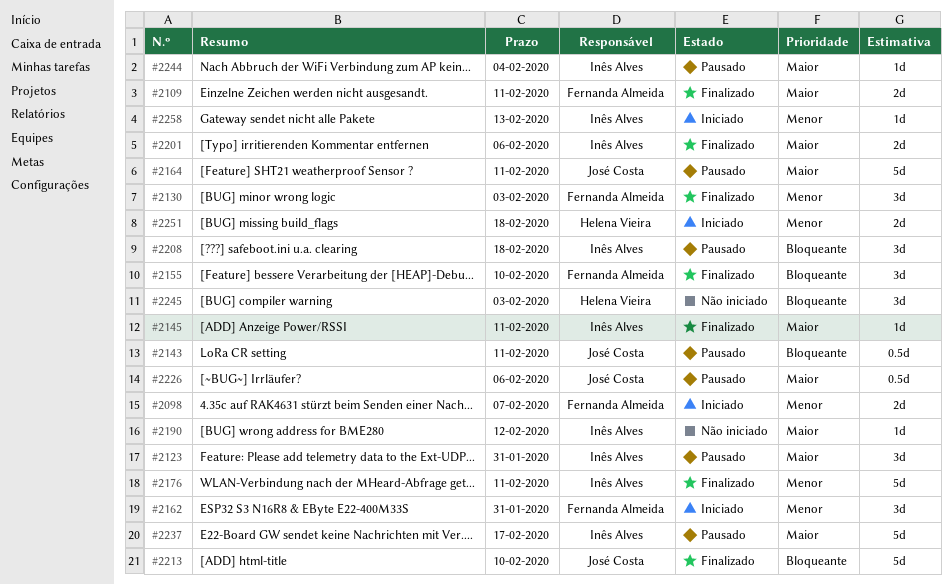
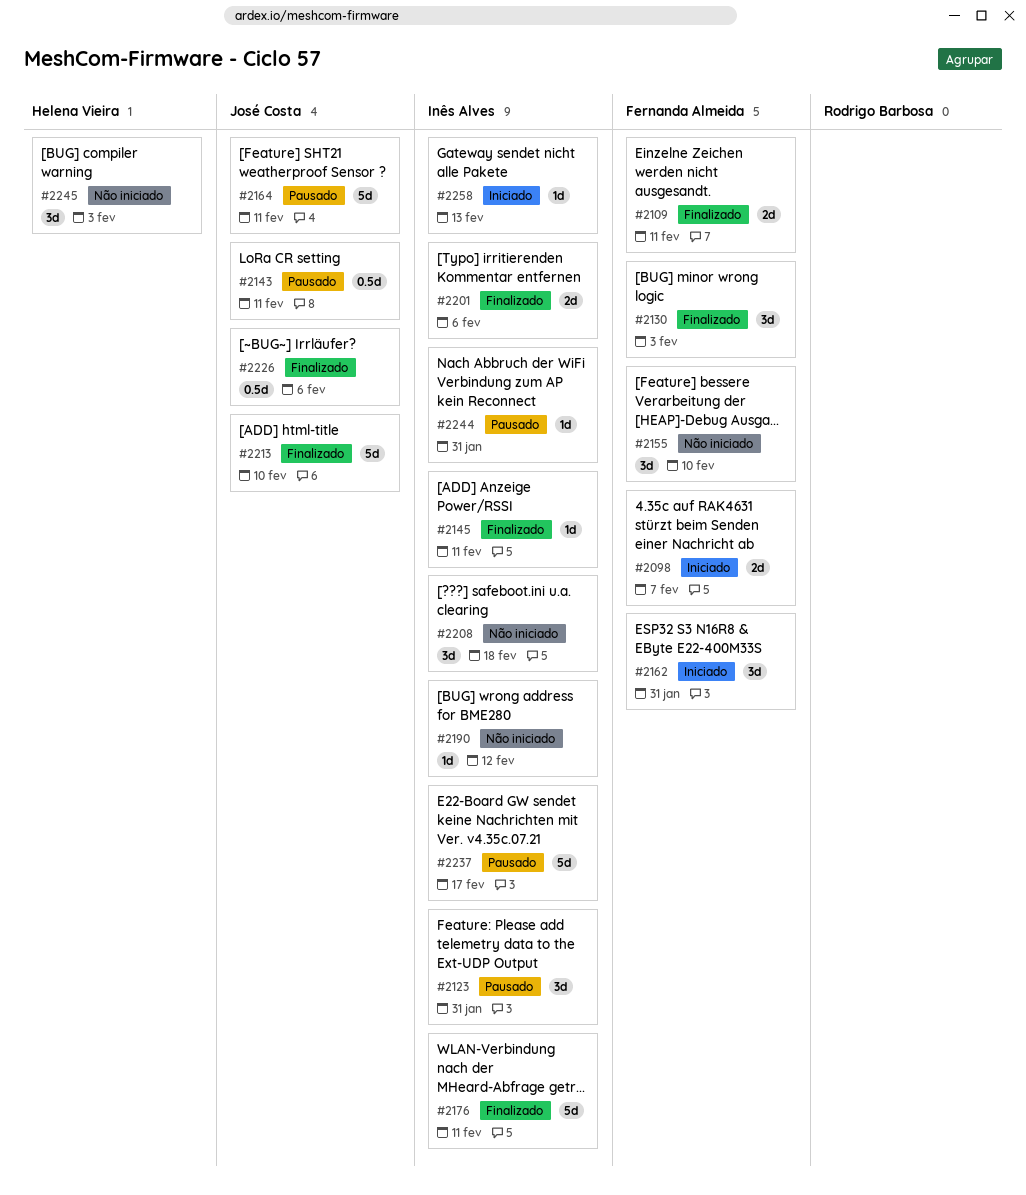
#2155, status: Finalizado -> Não iniciado
#2208, status: Pausado -> Não iniciado
#2226, status: Pausado -> Finalizado
#2244, due: Feb 4 -> Jan 31
#2251: present -> none

